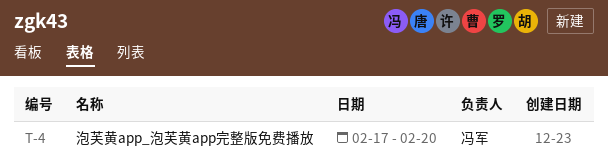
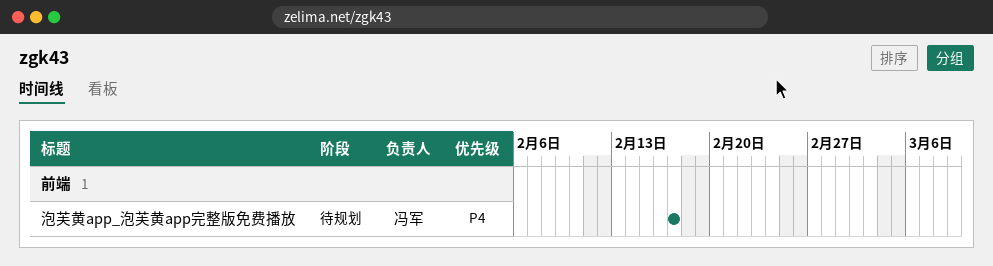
泡芙黄app_泡芙黄app完整版免费播放, due: Feb 20 -> Feb 17

